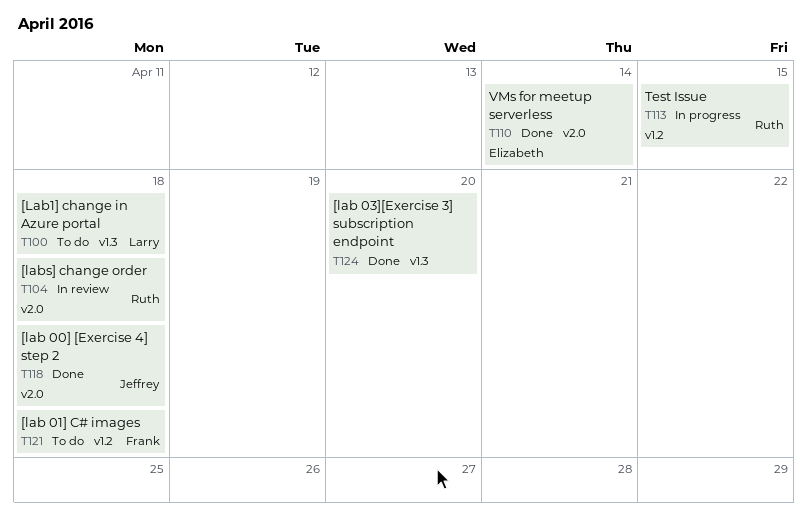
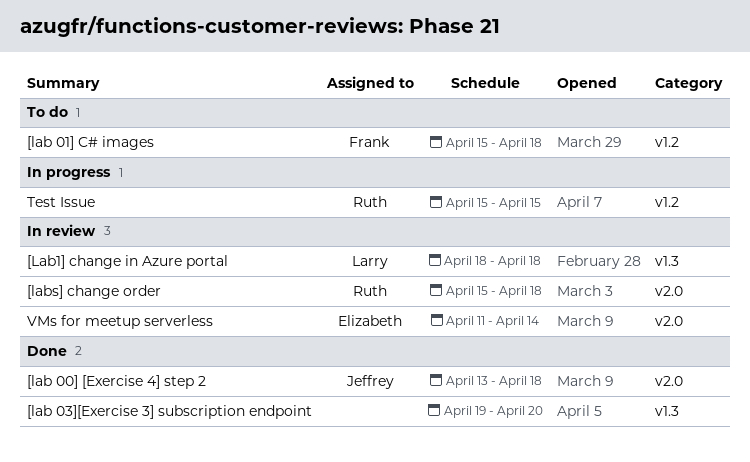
[Lab1] change in Azure portal, status: To do -> In review
VMs for meetup serverless, status: Done -> In review

